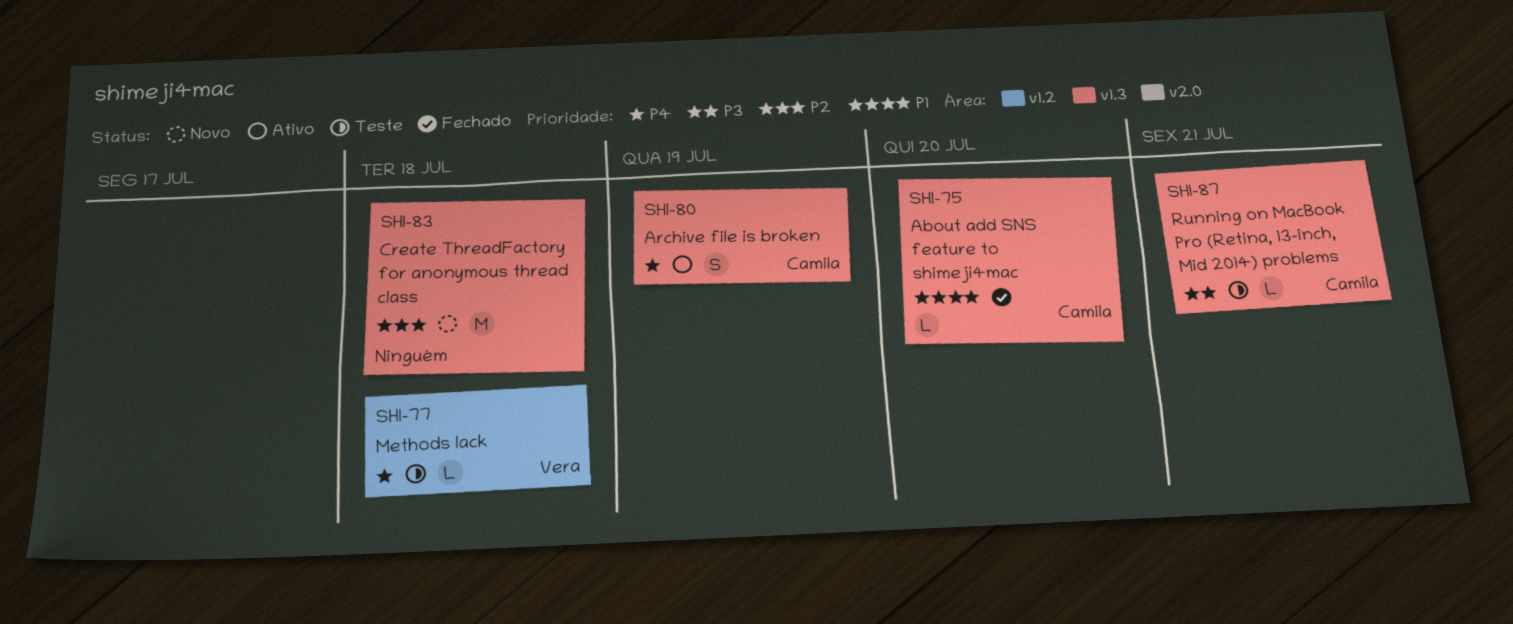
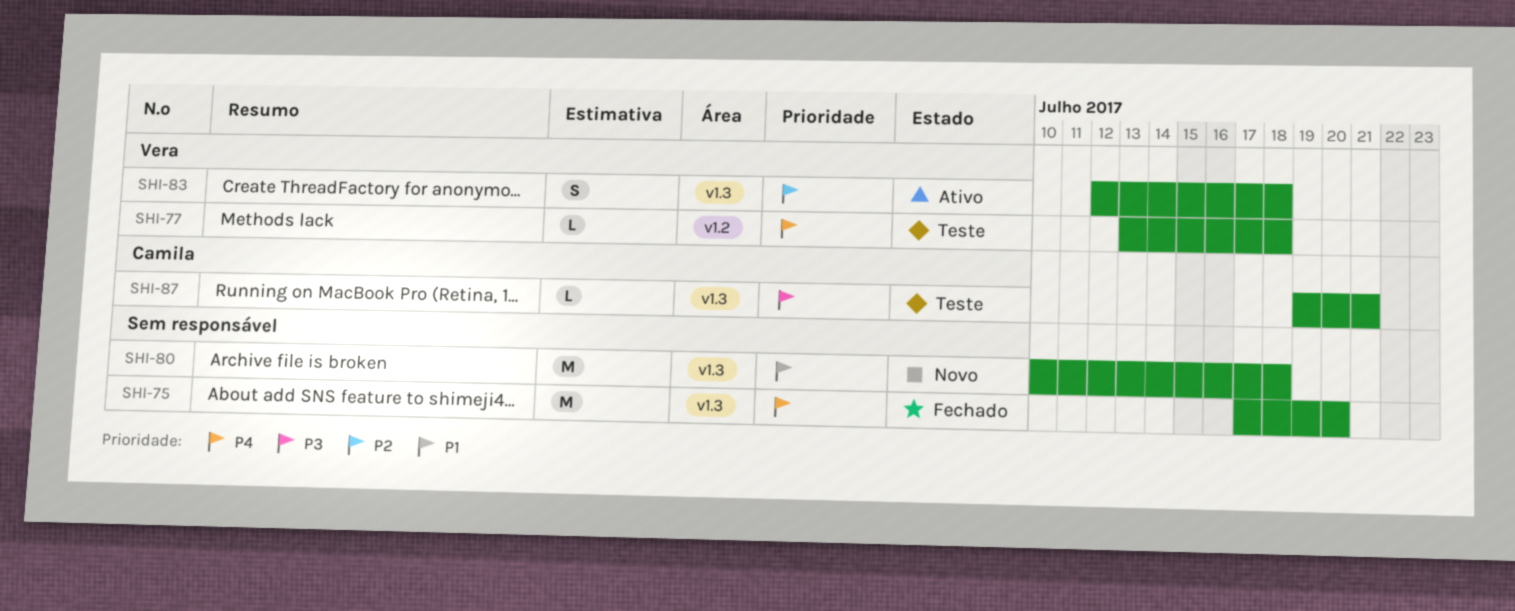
SHI-75, owner: Camila -> none
SHI-75, priority: P1 -> P4
SHI-75, estimate: L -> M
SHI-80, status: Ativo -> Novo
SHI-80, owner: Camila -> none
SHI-80, priority: P4 -> P1
SHI-80, estimate: S -> M
SHI-80, due: Jul 19 -> Jul 18
SHI-83, status: Novo -> Ativo
SHI-83, owner: none -> Vera
SHI-83, estimate: M -> S

